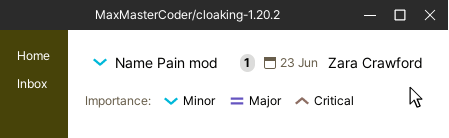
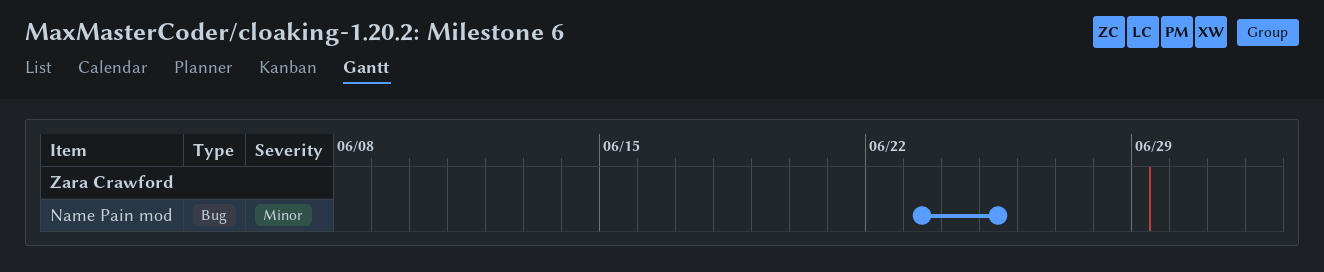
Name Pain mod, due: Jun 23 -> Jun 25

